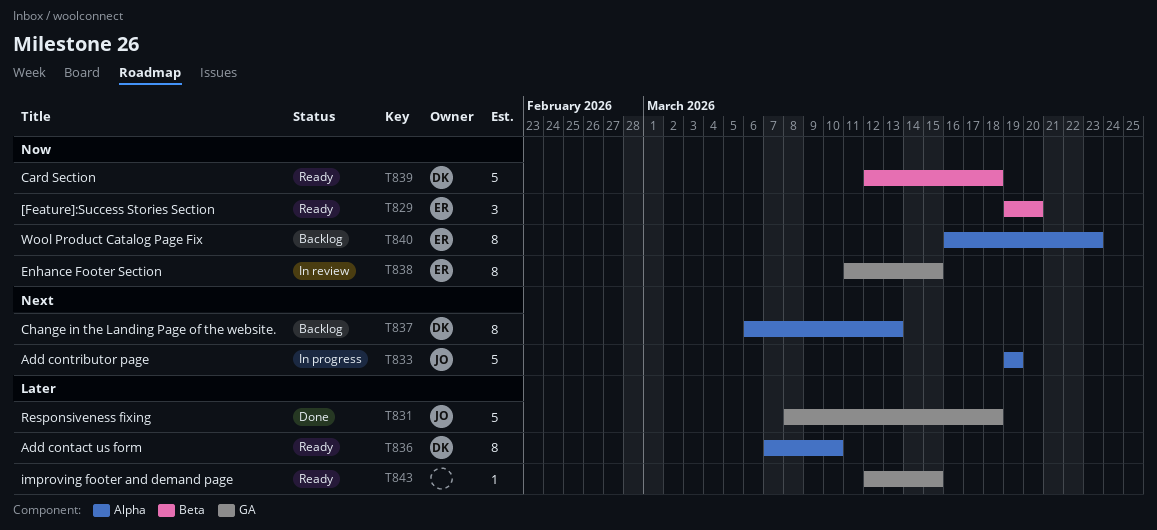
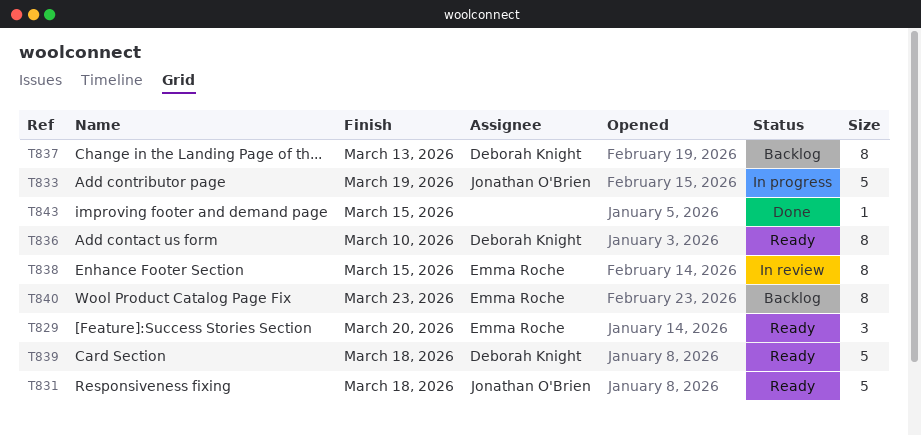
T831, status: Done -> Ready
T843, status: Ready -> Done

